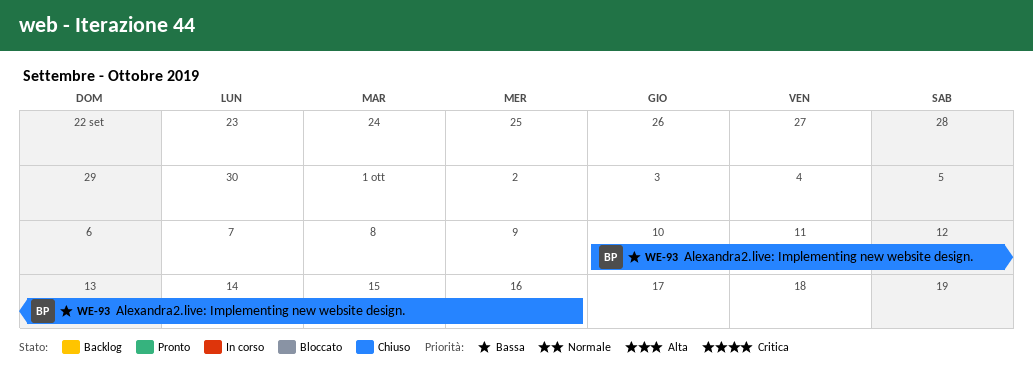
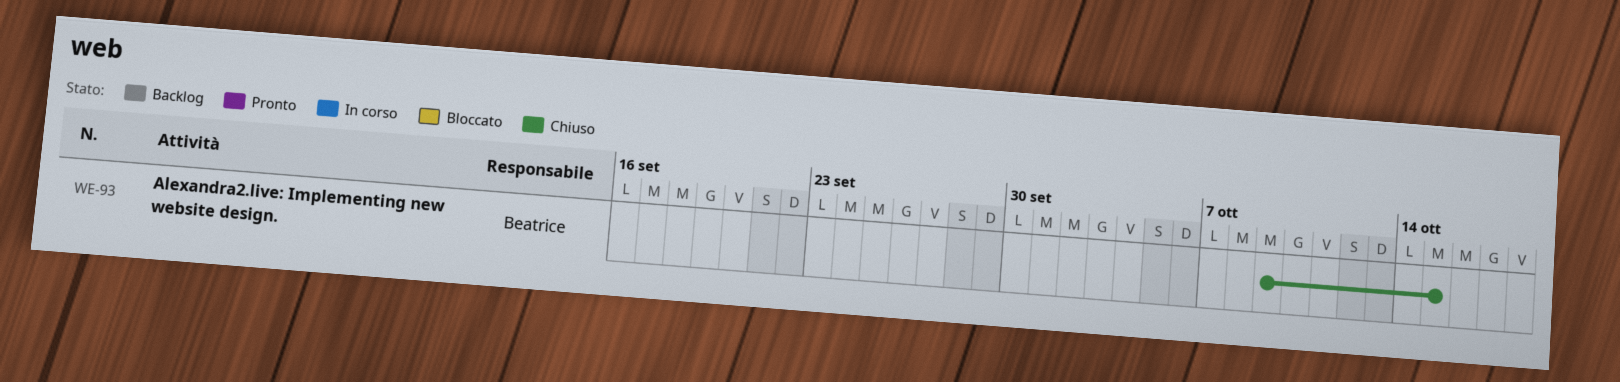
WE-93, start: Oct 10 -> Oct 9
WE-93, due: Oct 16 -> Oct 15

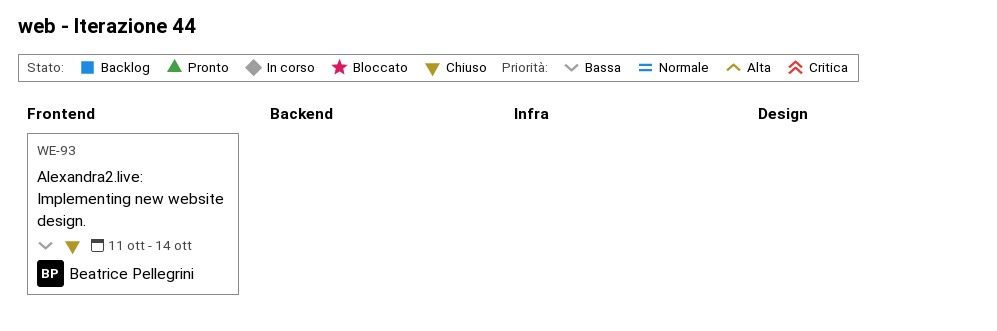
WE-93, start: Oct 9 -> Oct 11
WE-93, due: Oct 15 -> Oct 14

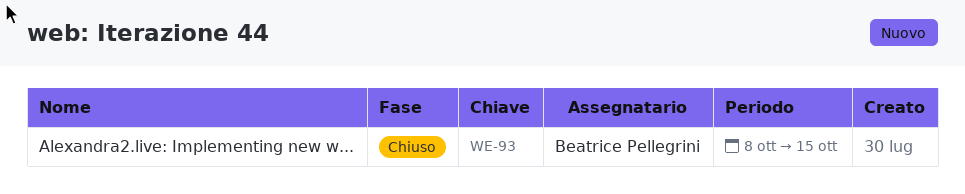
WE-93, start: Oct 11 -> Oct 8
WE-93, due: Oct 14 -> Oct 15

